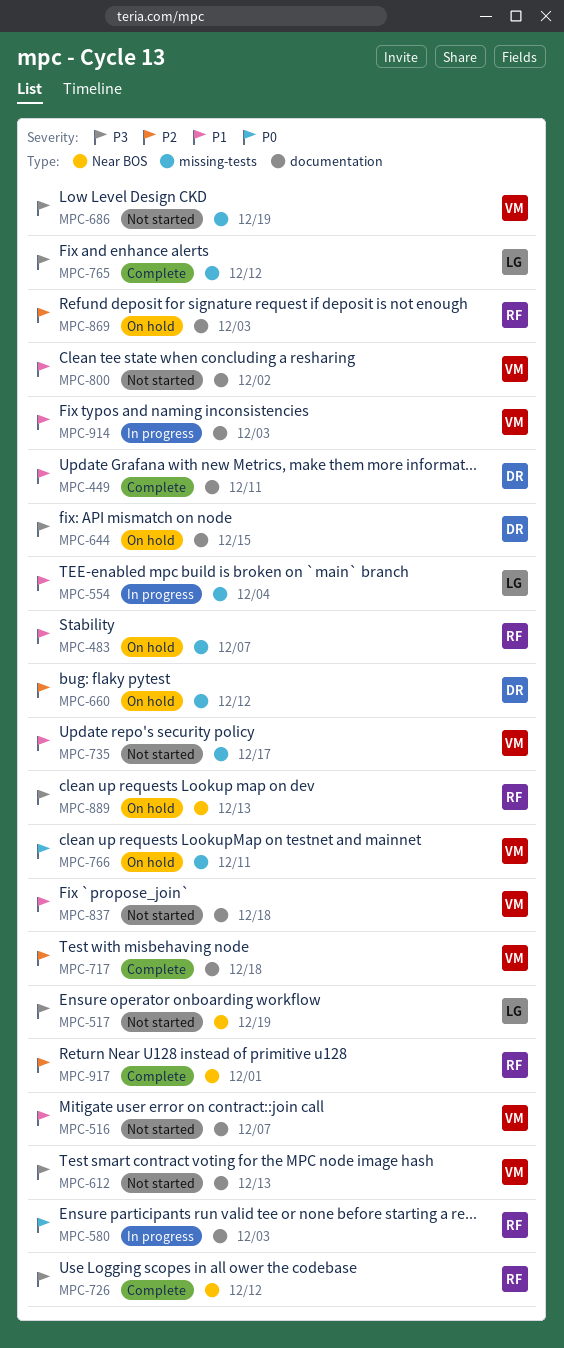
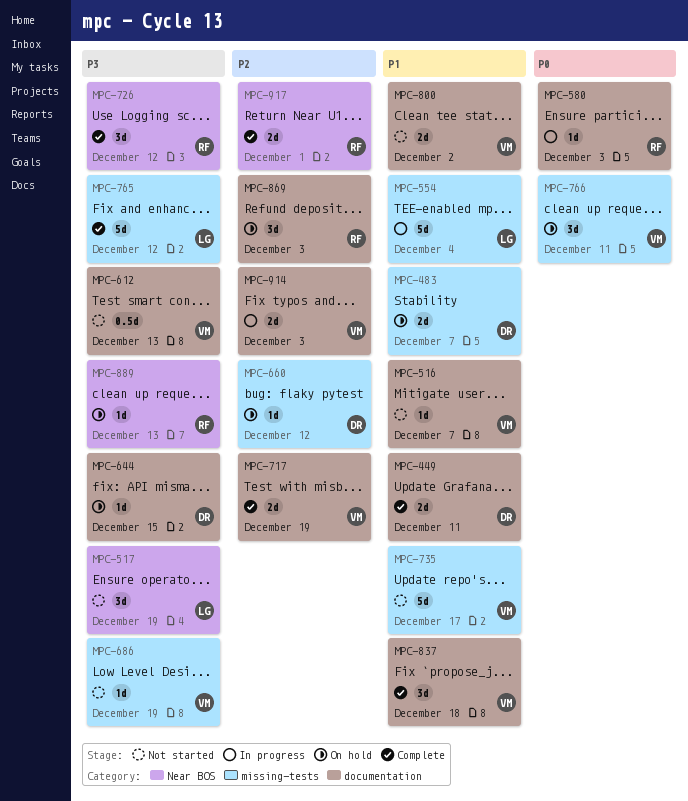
MPC-483, owner: RF -> DR
MPC-717, due: Dec 18 -> Dec 19
MPC-837, status: Not started -> Complete
MPC-914, priority: P1 -> P2

